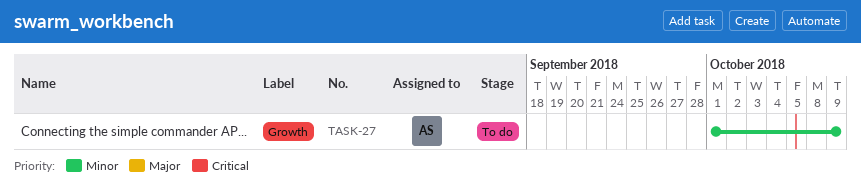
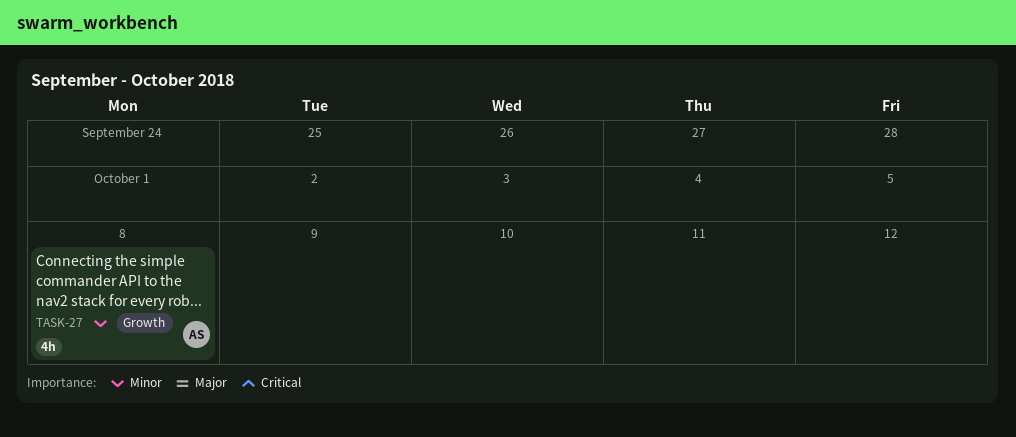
TASK-27, due: Oct 9 -> Oct 8

